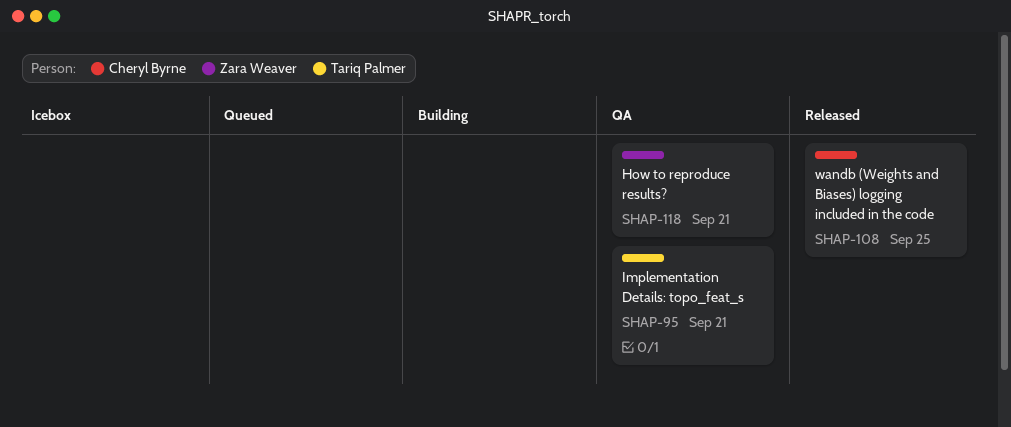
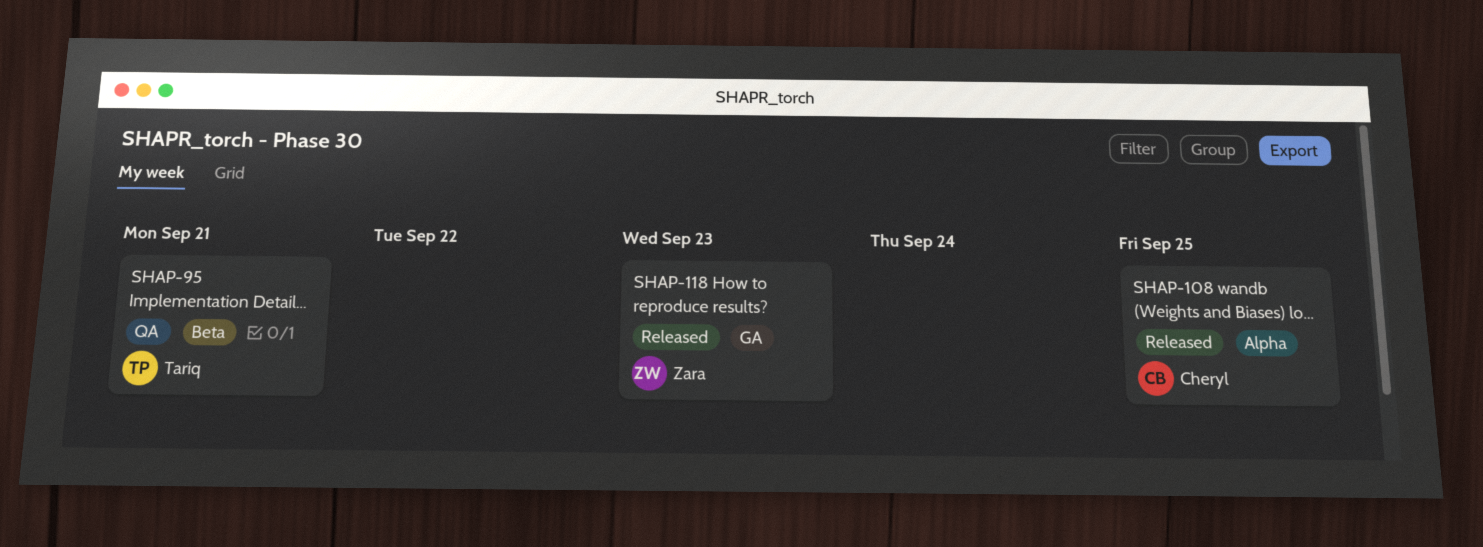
SHAP-118, status: QA -> Released
SHAP-118, due: Sep 21 -> Sep 23

